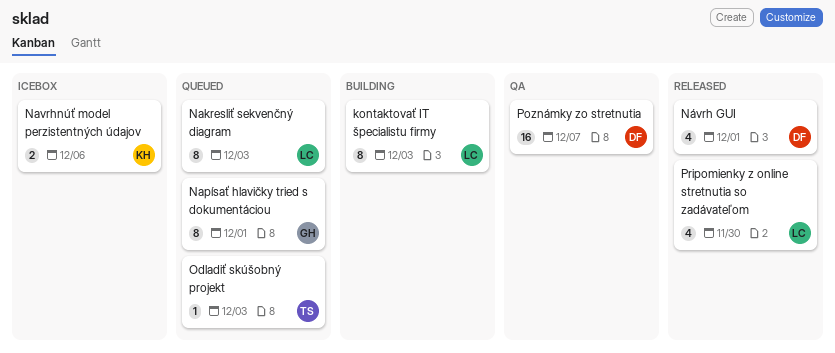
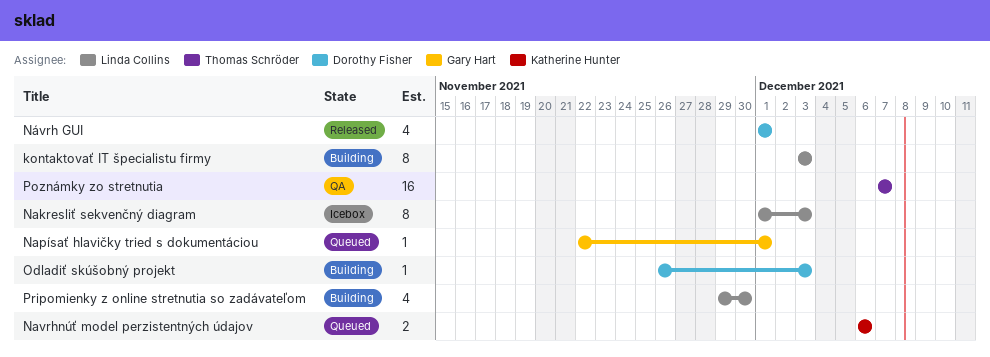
Nakresliť sekvenčný diagram, status: Queued -> Icebox
Napísať hlavičky tried s dokumentáciou, estimate: 8 -> 1
Navrhnúť model perzistentných údajov, status: Icebox -> Queued
Odladiť skúšobný projekt, status: Queued -> Building
Odladiť skúšobný projekt, owner: Thomas Schröder -> Dorothy Fisher
Poznámky zo stretnutia, owner: Dorothy Fisher -> Thomas Schröder
Pripomienky z online stretnutia so zadávateľom, status: Released -> Building

